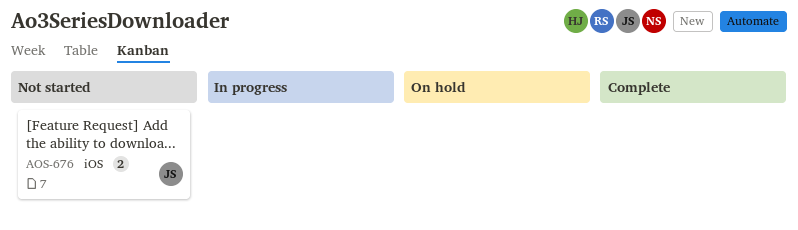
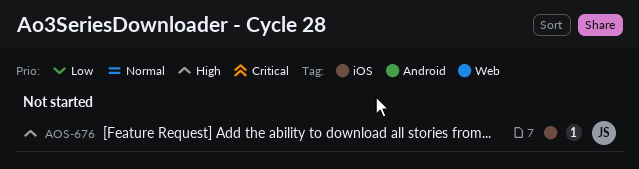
AOS-676, estimate: 2 -> 1

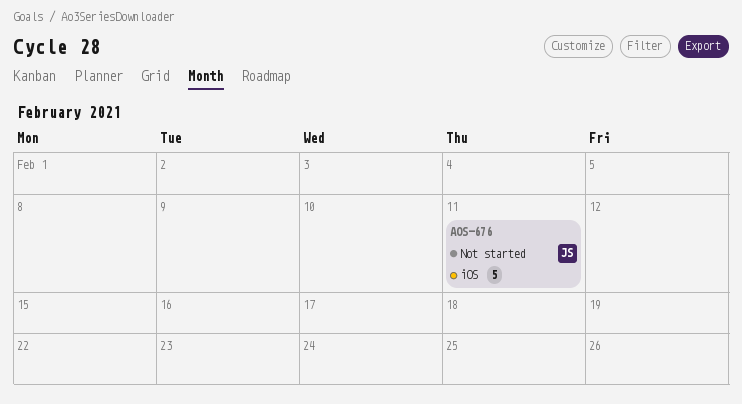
AOS-676, estimate: 1 -> 5

